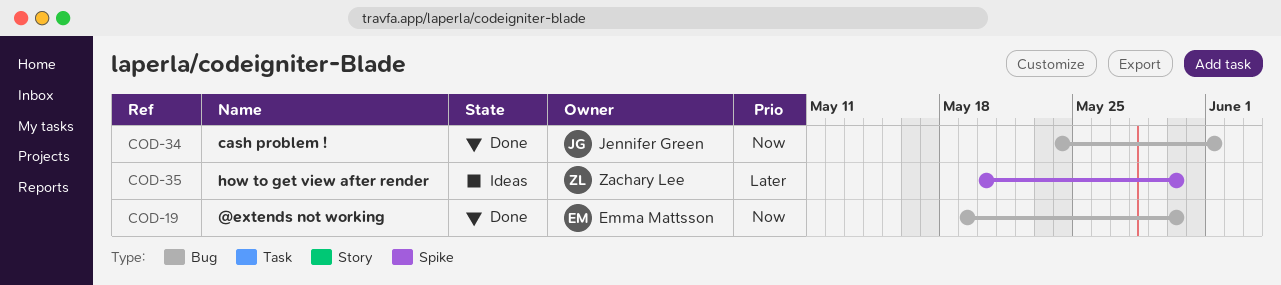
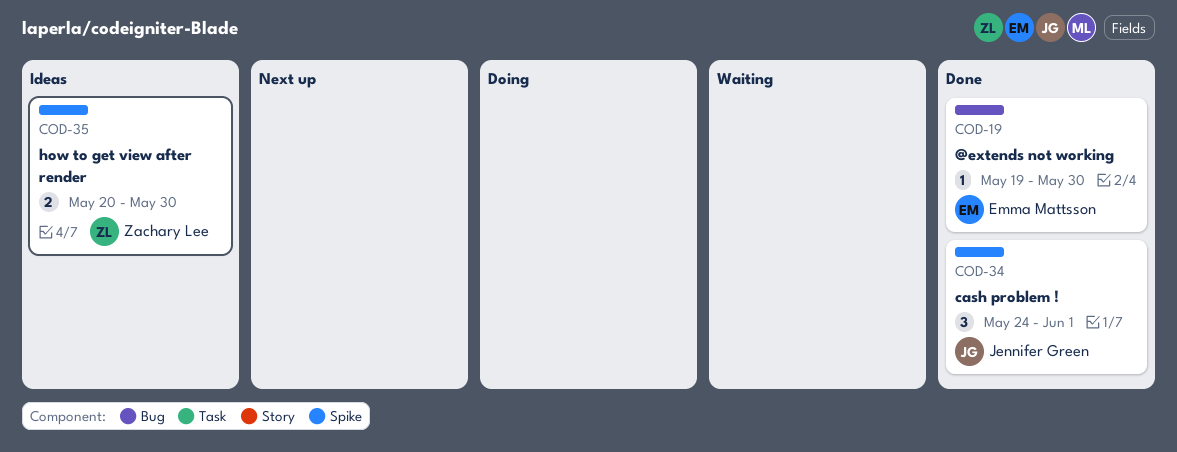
COD-34, label: Bug -> Spike

